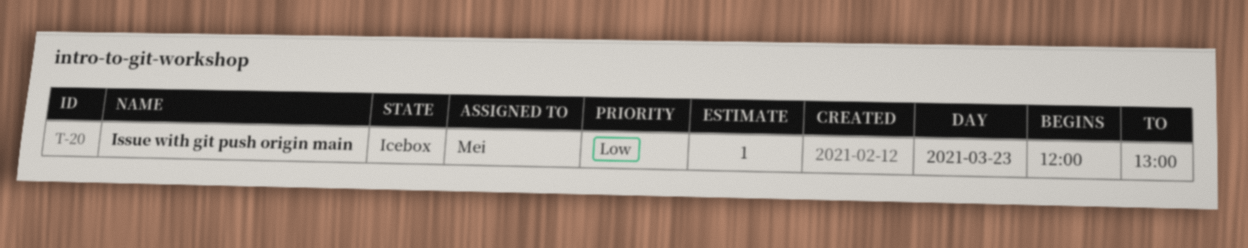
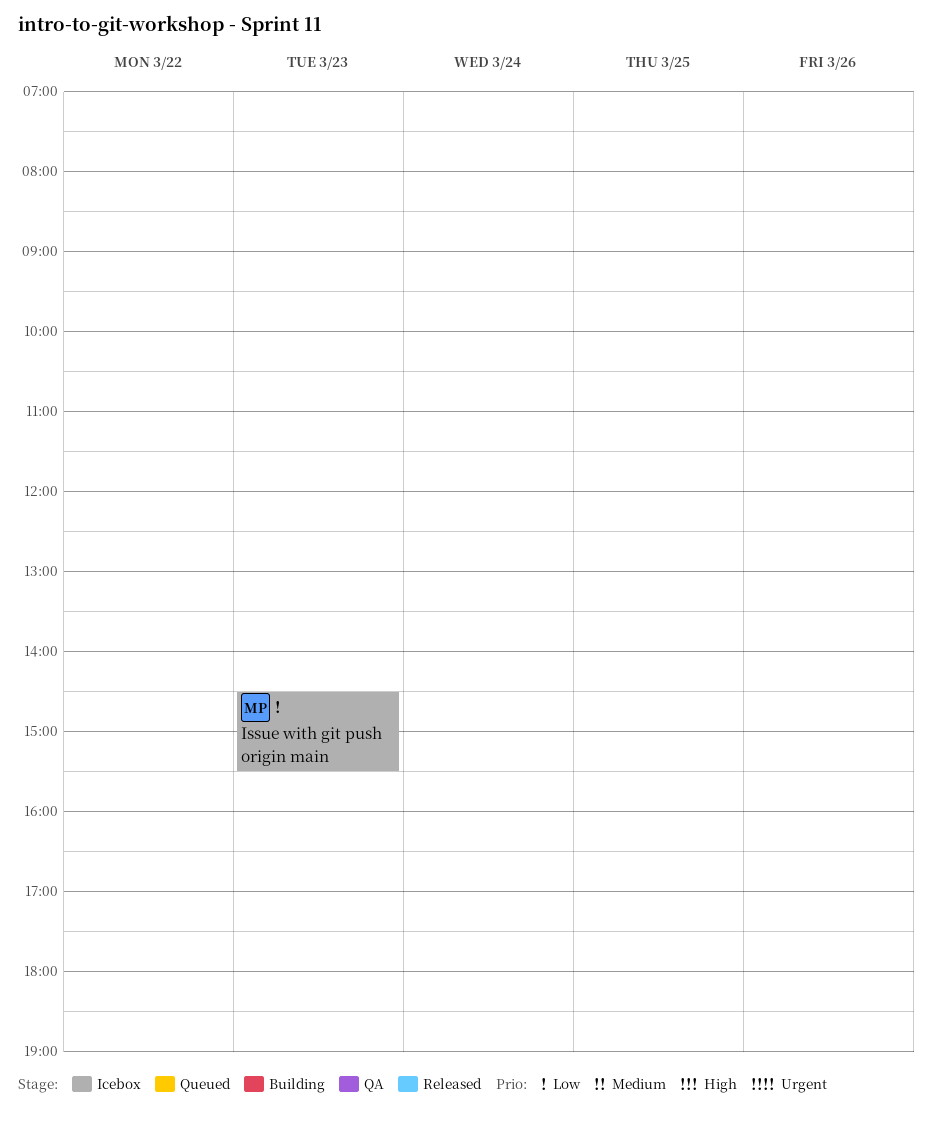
Issue with git push origin main, begins: 12:00 -> 14:30
Issue with git push origin main, ends: 13:00 -> 15:30

